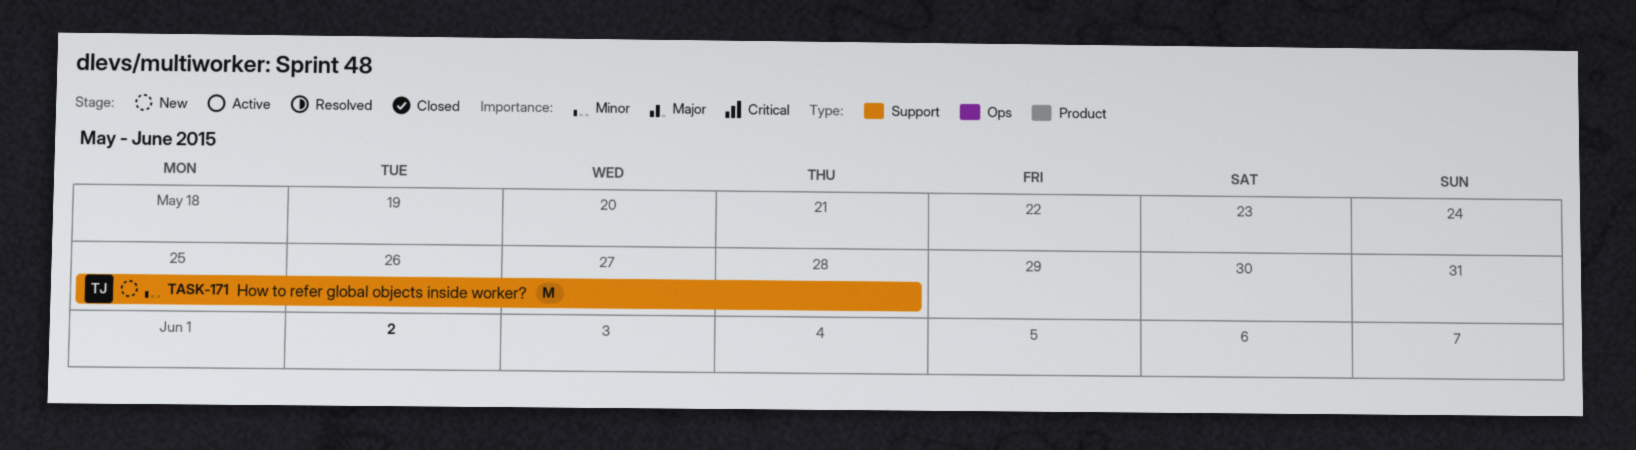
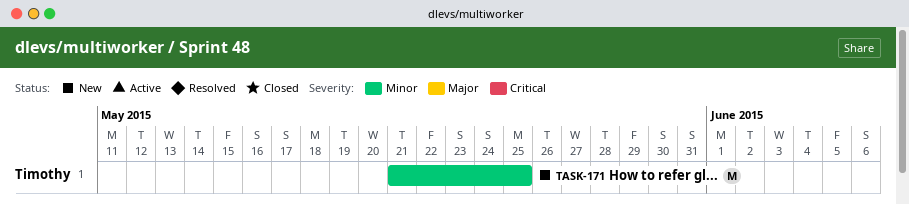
TASK-171, start: May 25 -> May 21
TASK-171, due: May 28 -> May 25

